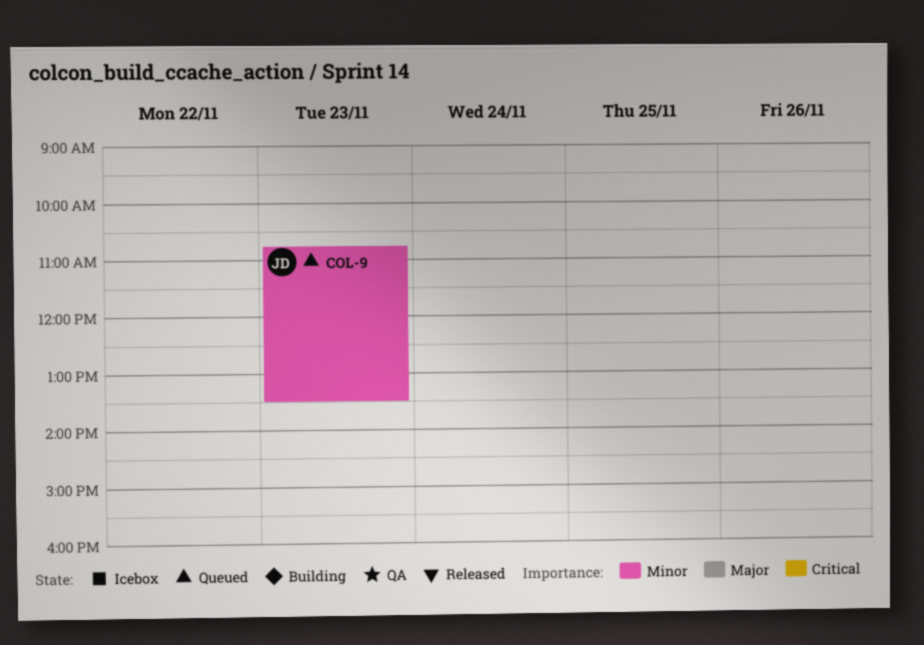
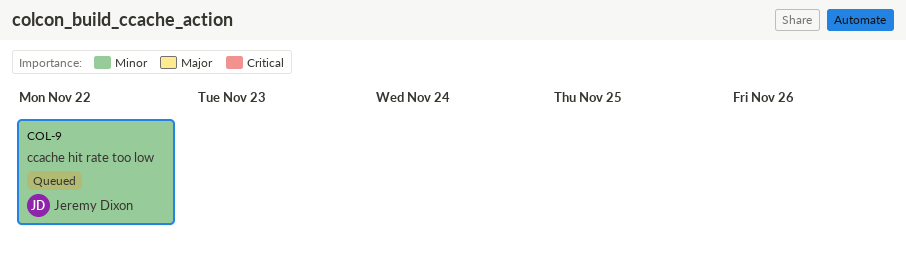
COL-9, day: Nov 23 -> Nov 22

